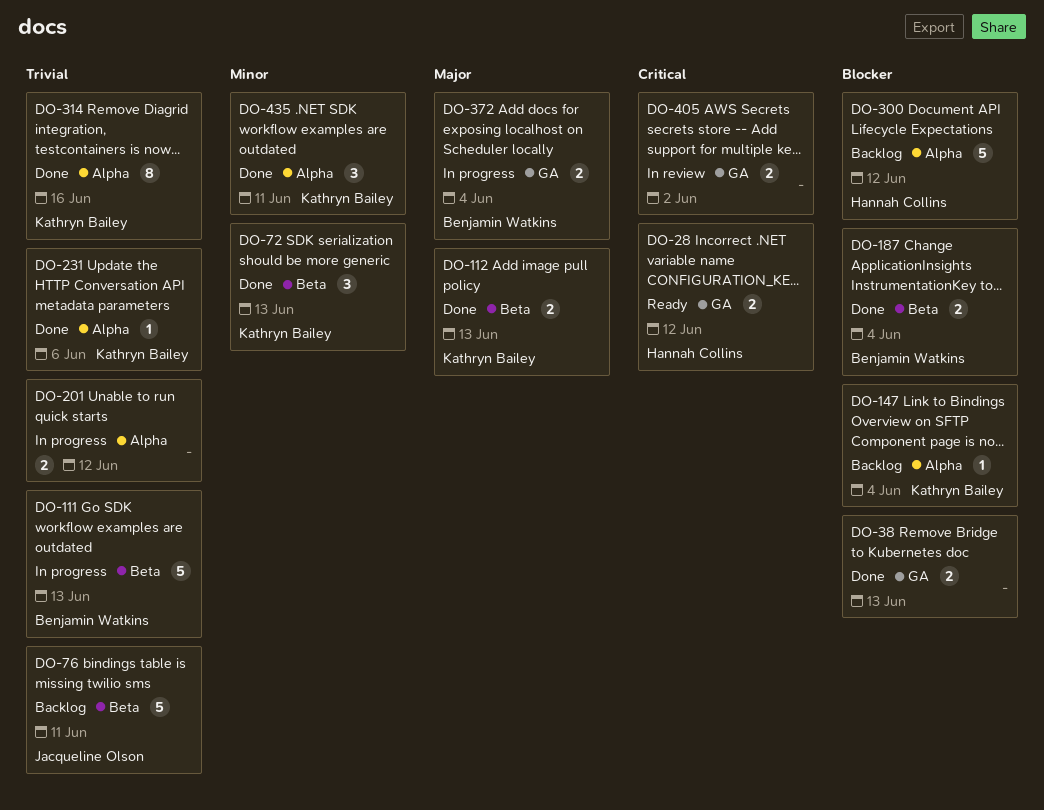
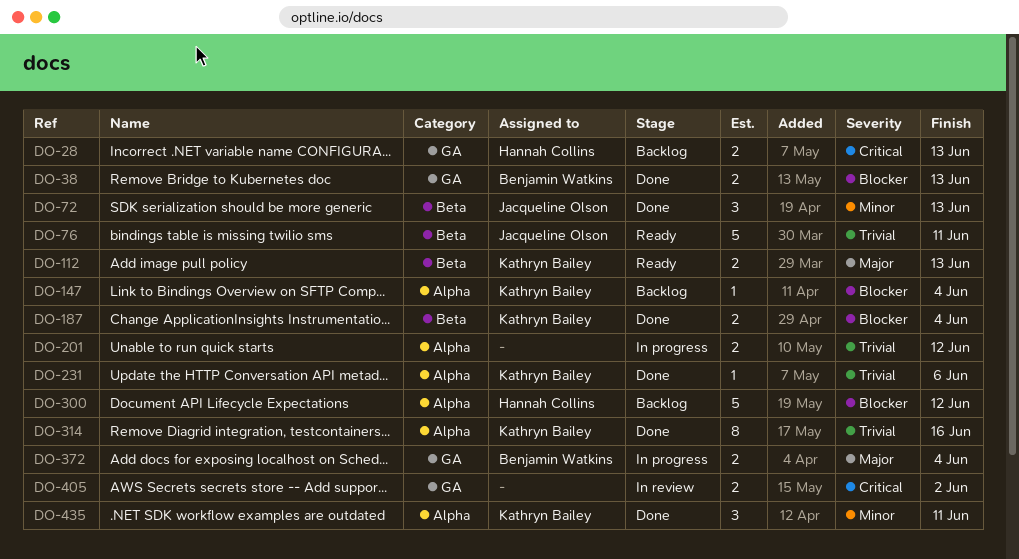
DO-28, status: Ready -> Backlog
DO-28, due: Jun 12 -> Jun 13
DO-38, owner: none -> Benjamin Watkins
DO-72, owner: Kathryn Bailey -> Jacqueline Olson
DO-76, status: Backlog -> Ready
DO-111: present -> none
DO-112, status: Done -> Ready
DO-187, owner: Benjamin Watkins -> Kathryn Bailey

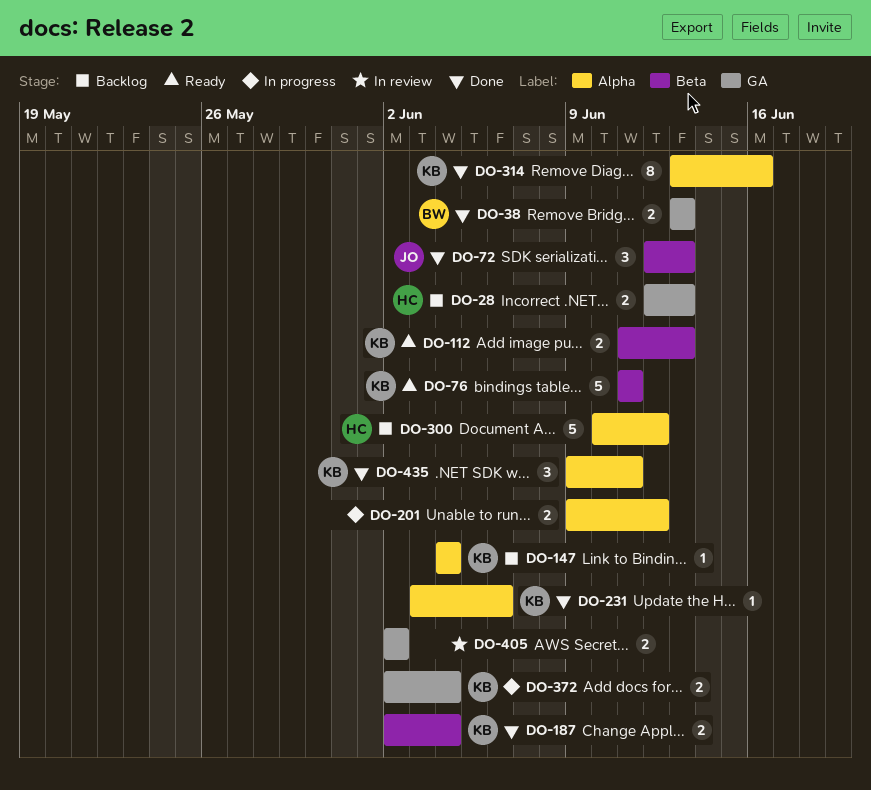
DO-76, owner: Jacqueline Olson -> Kathryn Bailey
DO-372, owner: Benjamin Watkins -> Kathryn Bailey

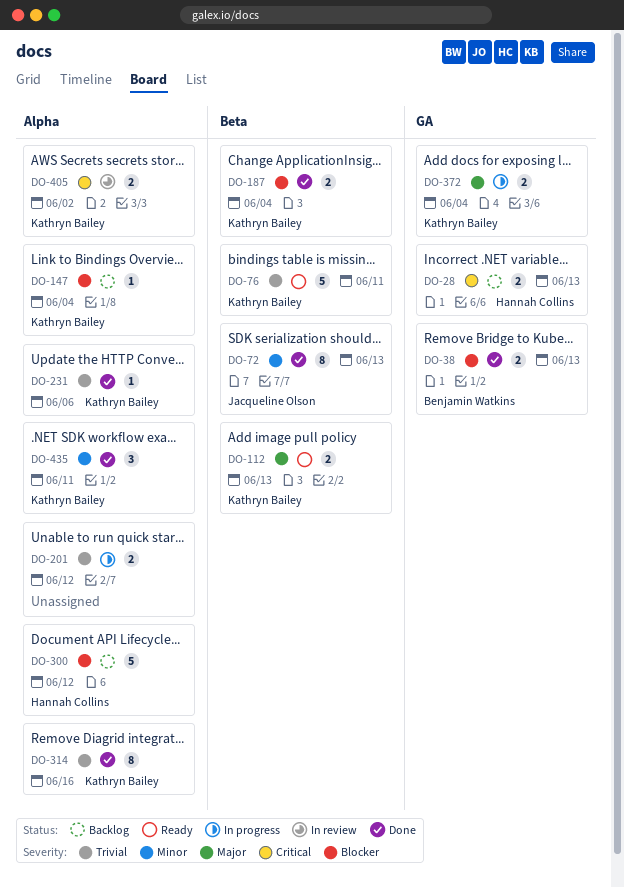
DO-72, estimate: 3 -> 8
DO-405, owner: none -> Kathryn Bailey
DO-405, label: GA -> Alpha

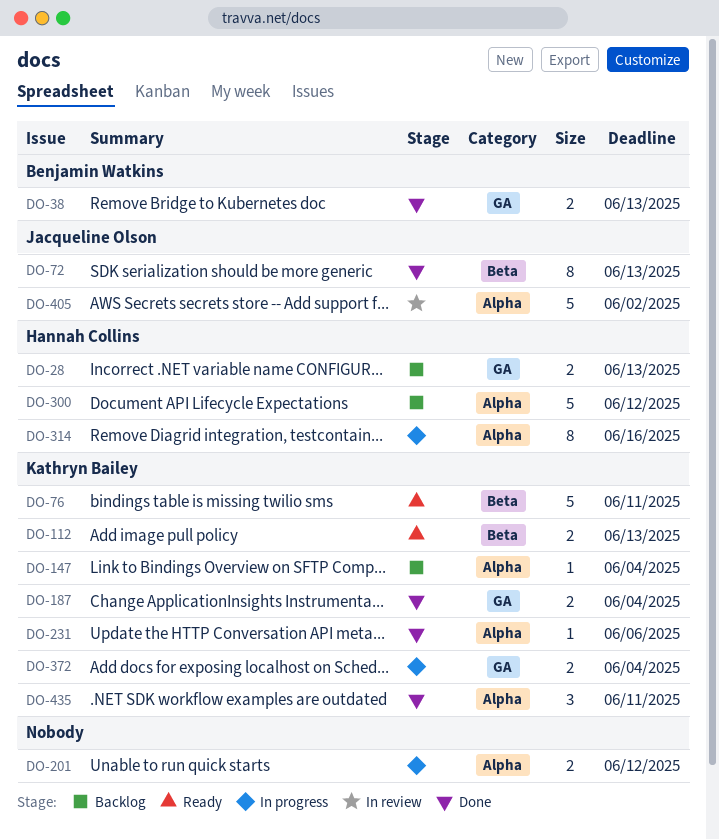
DO-187, label: Beta -> GA
DO-314, status: Done -> In progress
DO-314, owner: Kathryn Bailey -> Hannah Collins
DO-405, owner: Kathryn Bailey -> Jacqueline Olson
DO-405, estimate: 2 -> 5

